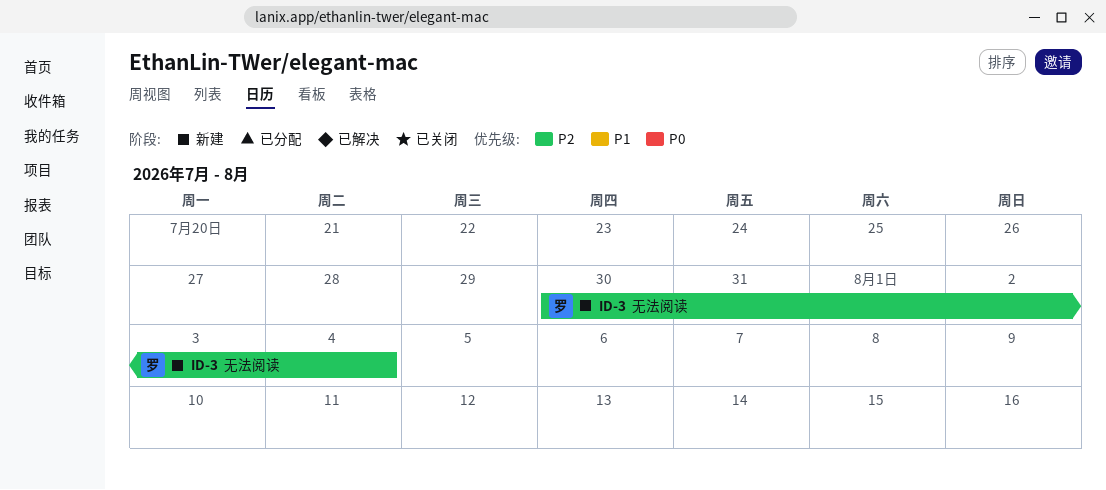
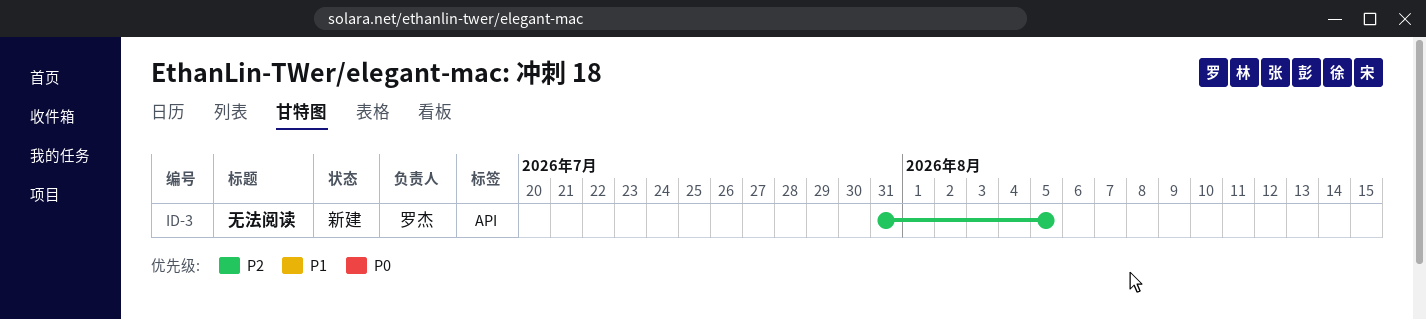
ID-3, start: Jul 30 -> Jul 31
ID-3, due: Aug 4 -> Aug 5

